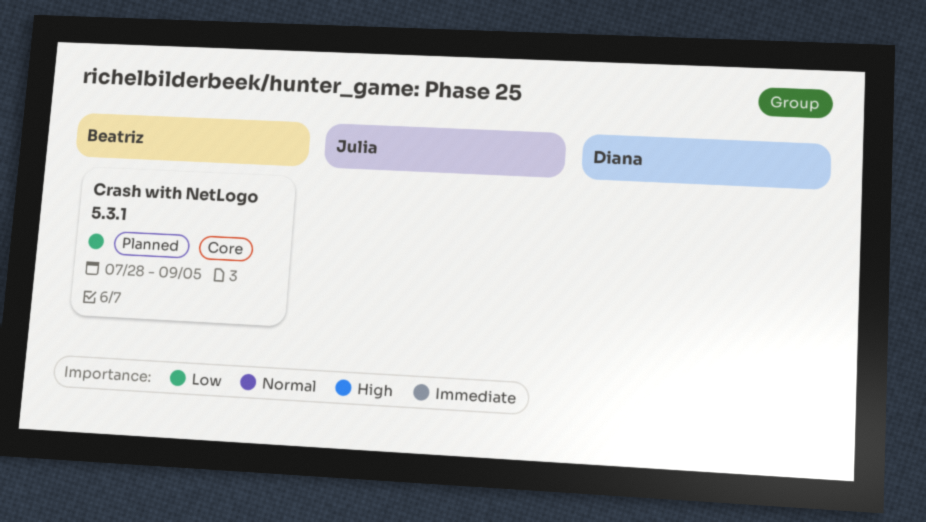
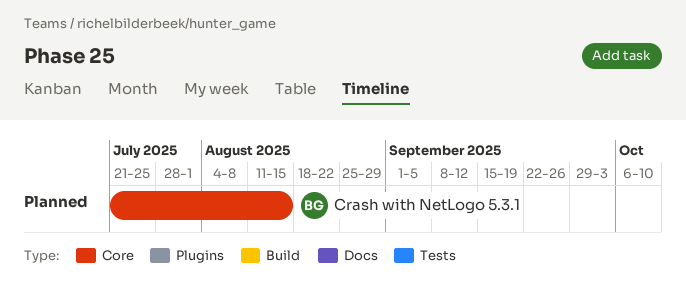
Crash with NetLogo 5.3.1, start: Jul 28 -> Jul 21
Crash with NetLogo 5.3.1, due: Sep 5 -> Aug 15

